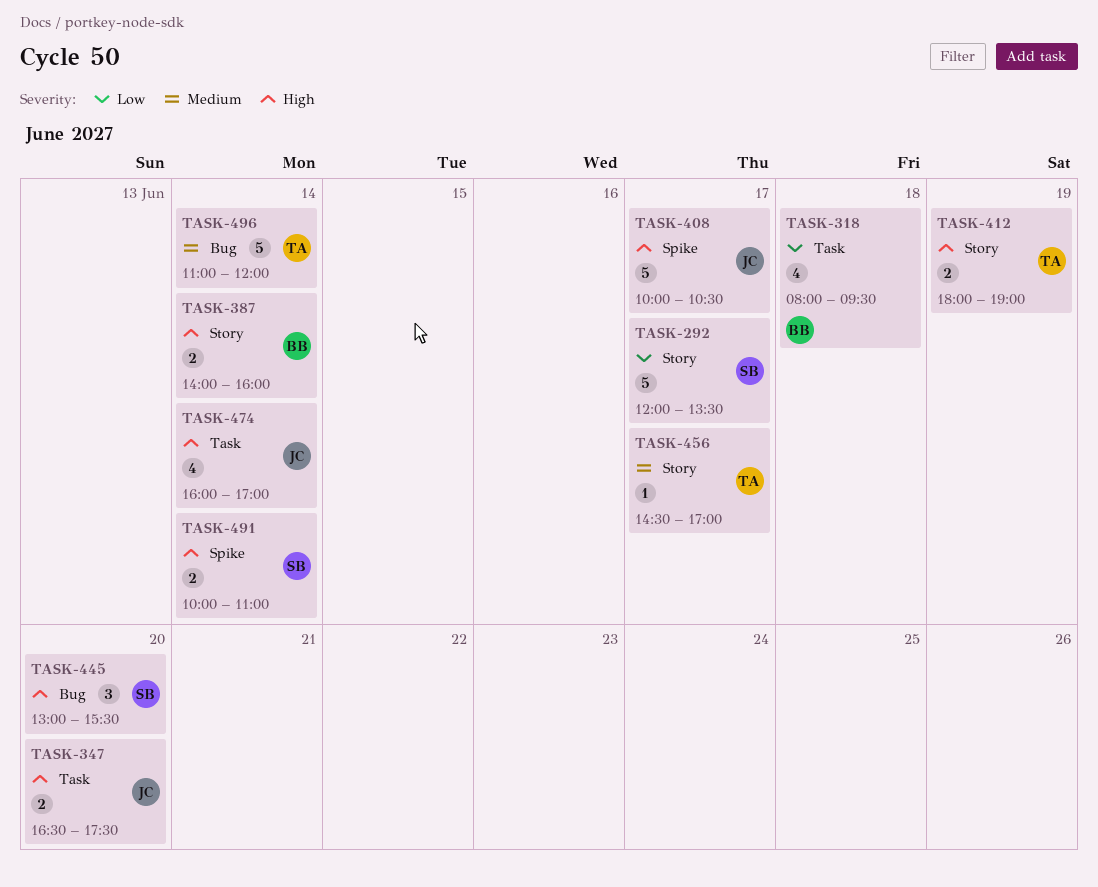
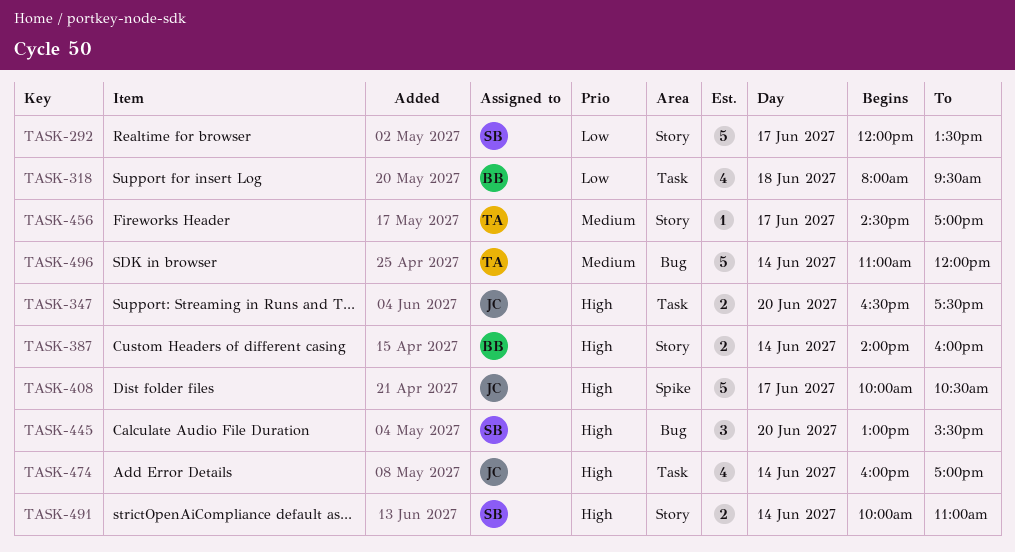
TASK-412: present -> none
TASK-491, label: Spike -> Story

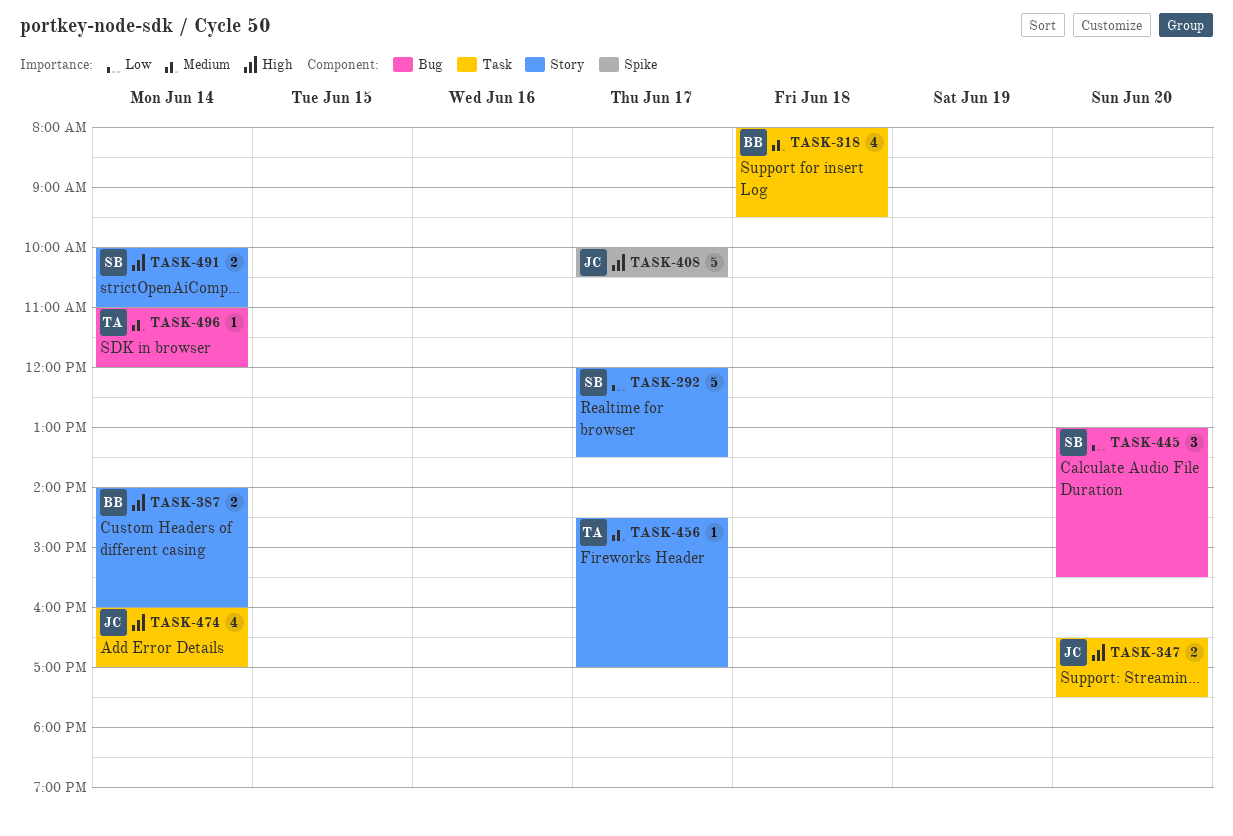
TASK-318, priority: Low -> Medium
TASK-445, priority: High -> Low
TASK-496, estimate: 5 -> 1

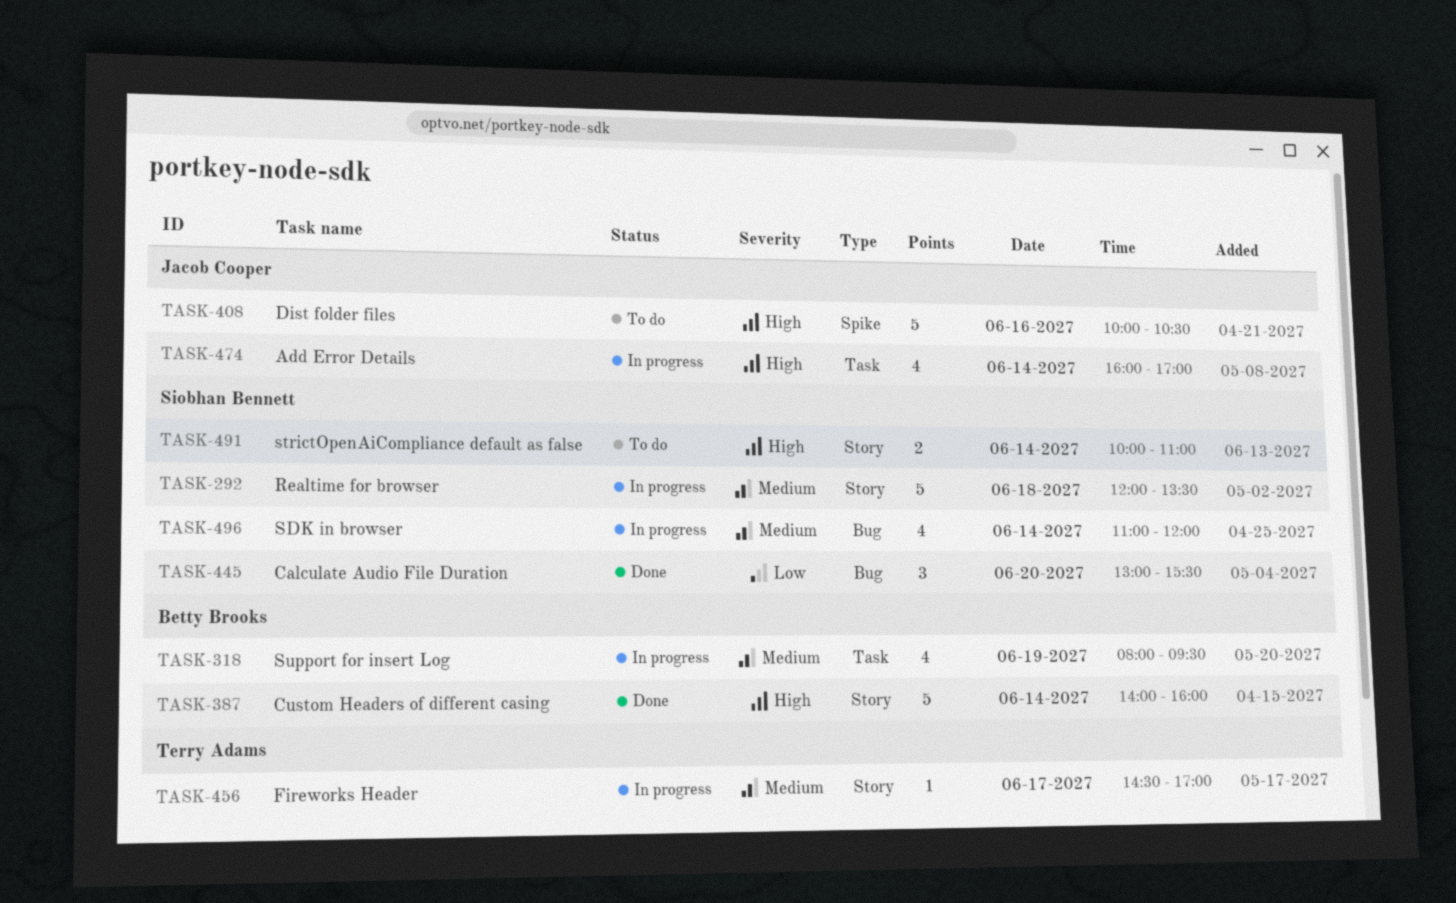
TASK-292, priority: Low -> Medium
TASK-292, day: Jun 17 -> Jun 18
TASK-318, day: Jun 18 -> Jun 19
TASK-347: present -> none
TASK-387, estimate: 2 -> 5
TASK-408, day: Jun 17 -> Jun 16
TASK-496, owner: Terry Adams -> Siobhan Bennett
TASK-496, estimate: 1 -> 4

